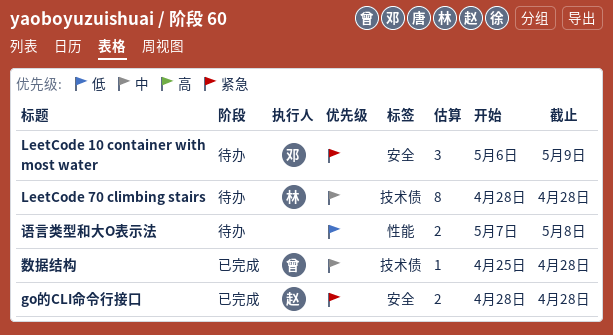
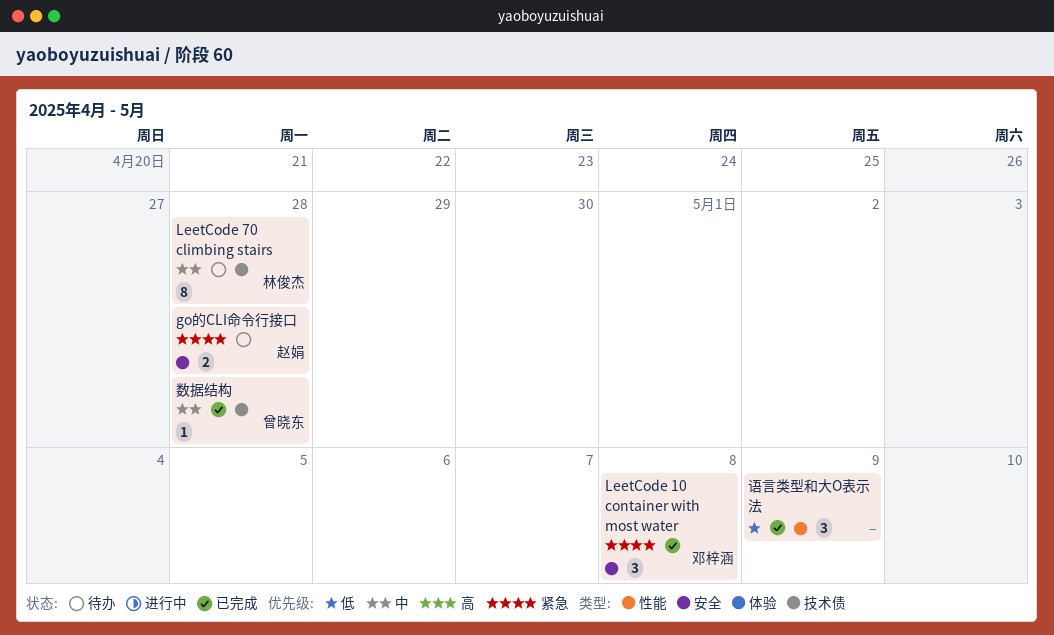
go的CLI命令行接口, status: 已完成 -> 待办
LeetCode 10 container with most water, status: 待办 -> 已完成
LeetCode 10 container with most water, due: May 9 -> May 8
语言类型和大O表示法, status: 待办 -> 已完成
语言类型和大O表示法, estimate: 2 -> 3
语言类型和大O表示法, due: May 8 -> May 9

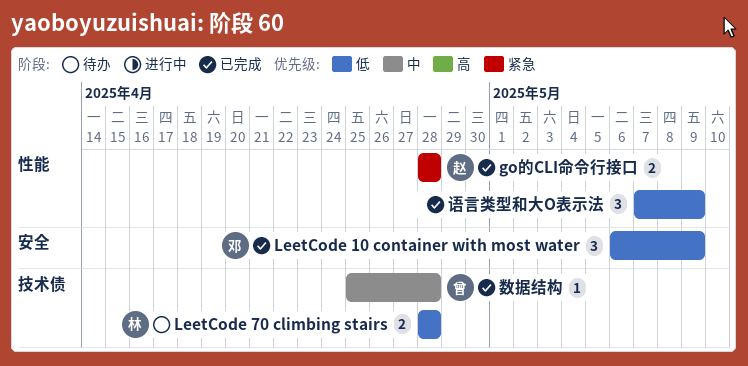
go的CLI命令行接口, status: 待办 -> 已完成
go的CLI命令行接口, label: 安全 -> 性能
LeetCode 10 container with most water, priority: 紧急 -> 低
LeetCode 10 container with most water, due: May 8 -> May 9
LeetCode 70 climbing stairs, priority: 中 -> 低
LeetCode 70 climbing stairs, estimate: 8 -> 2

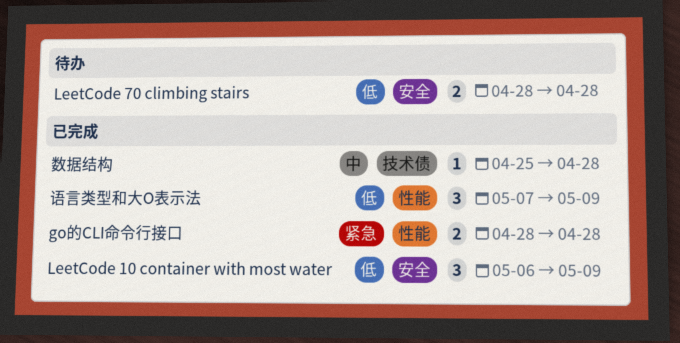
LeetCode 70 climbing stairs, label: 技术债 -> 安全

